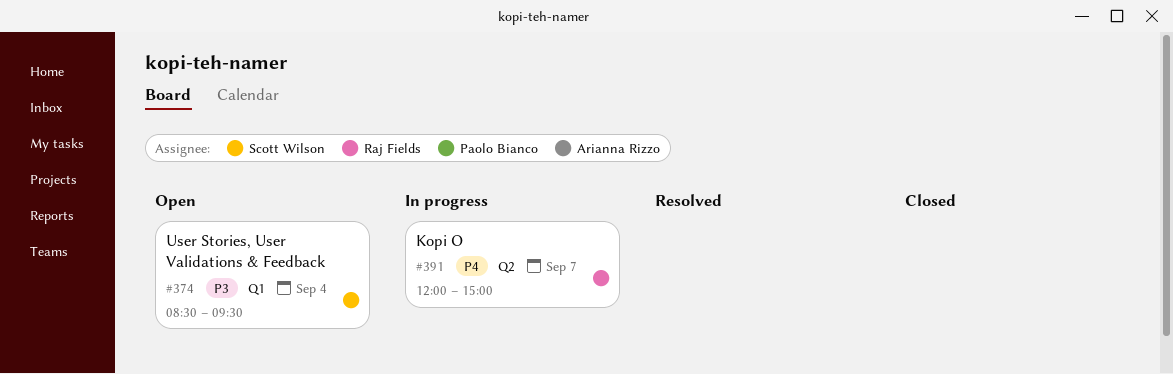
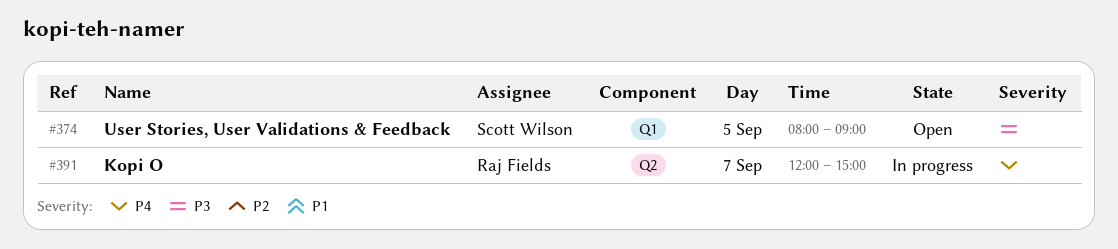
#374, day: Sep 4 -> Sep 5
#374, begins: 08:30 -> 08:00
#374, ends: 09:30 -> 09:00

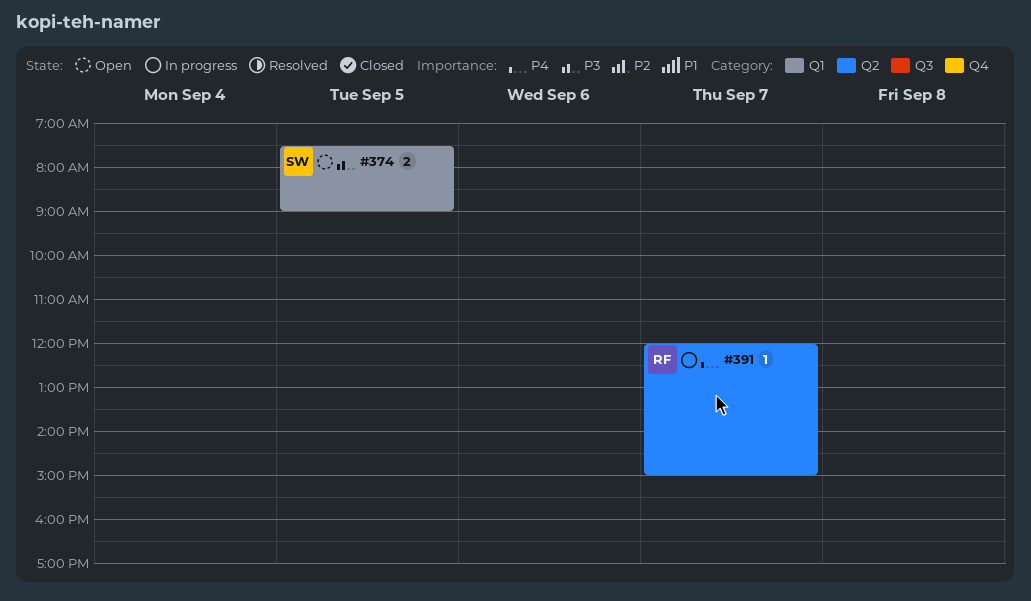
#374, begins: 08:00 -> 07:30

